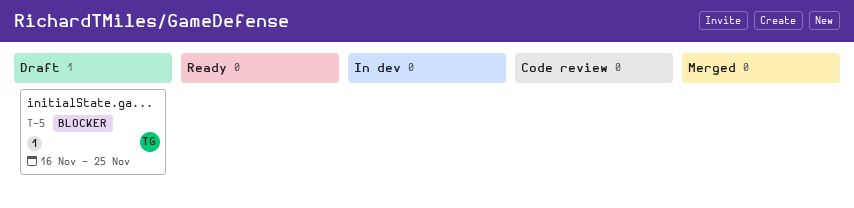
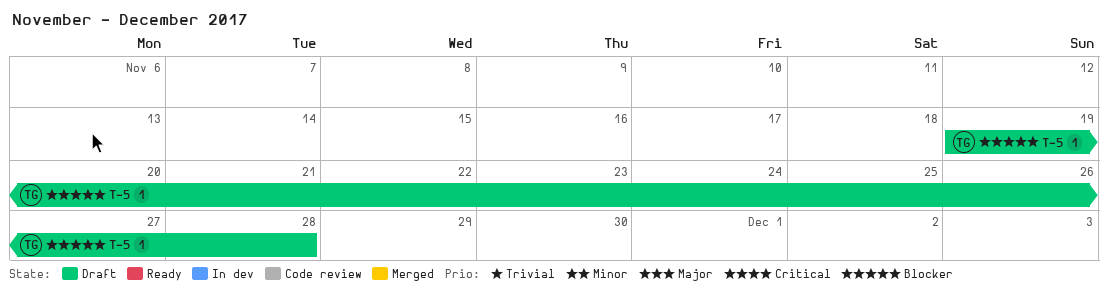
T-5, start: Nov 16 -> Nov 19
T-5, due: Nov 25 -> Nov 28

